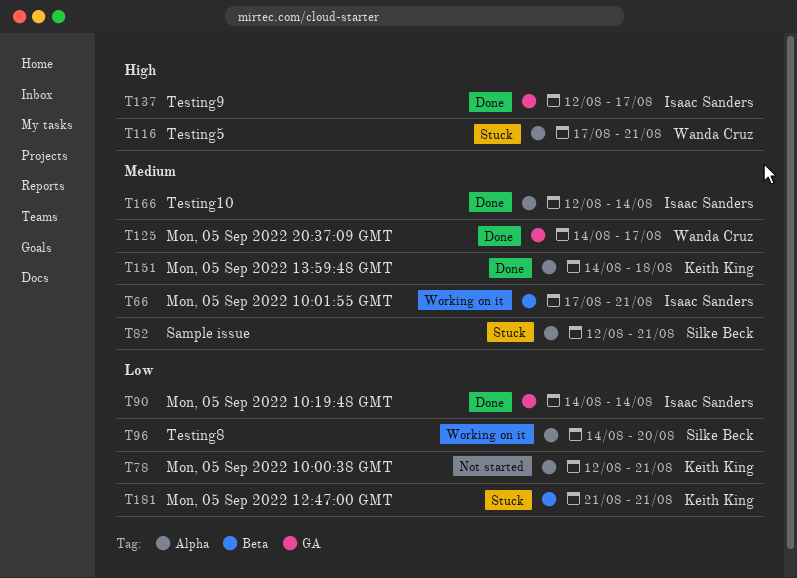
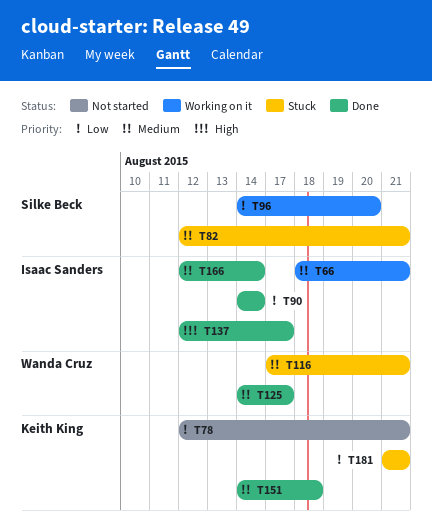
T66, start: Aug 17 -> Aug 18
T116, priority: High -> Medium

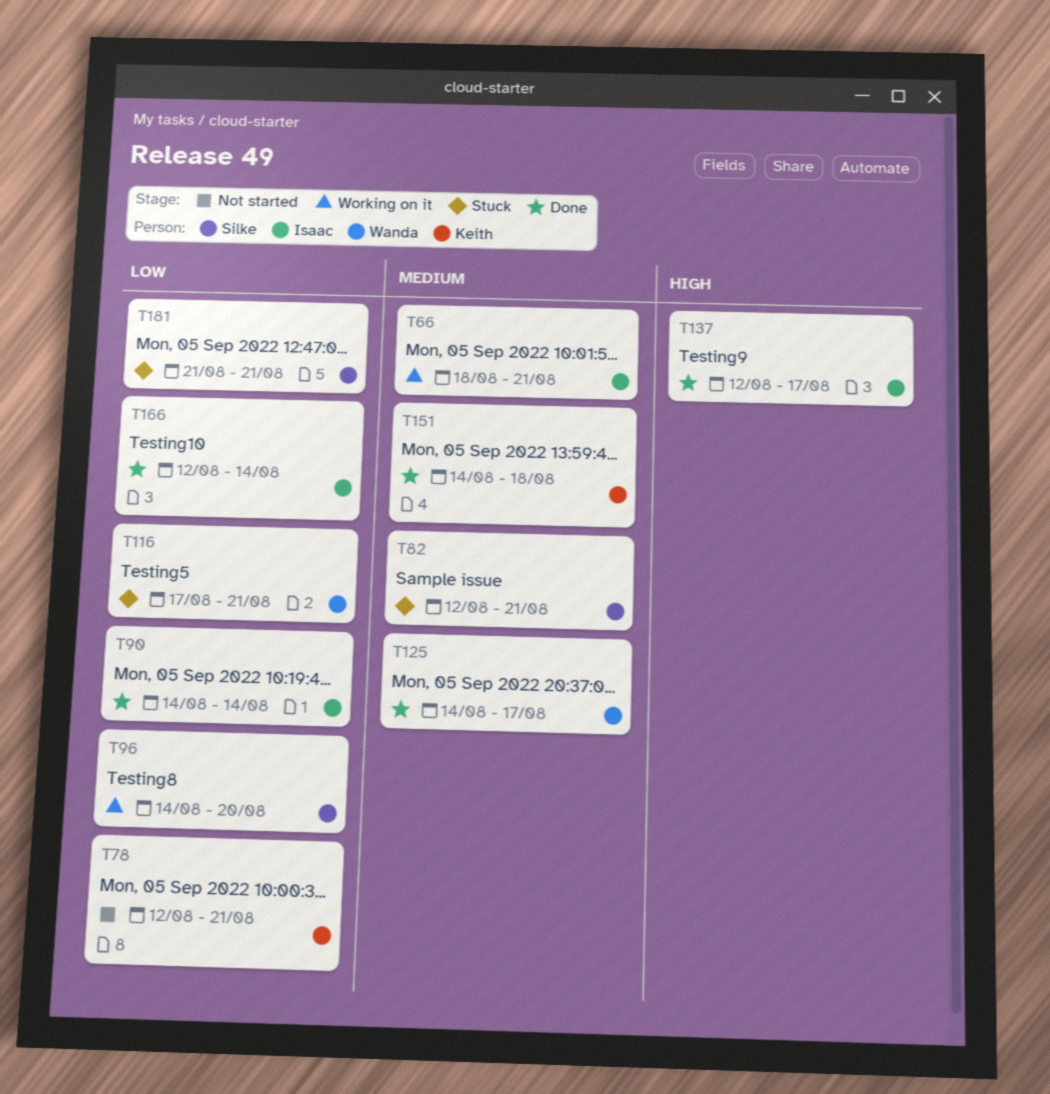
T116, priority: Medium -> Low
T166, priority: Medium -> Low
T181, owner: Keith King -> Silke Beck

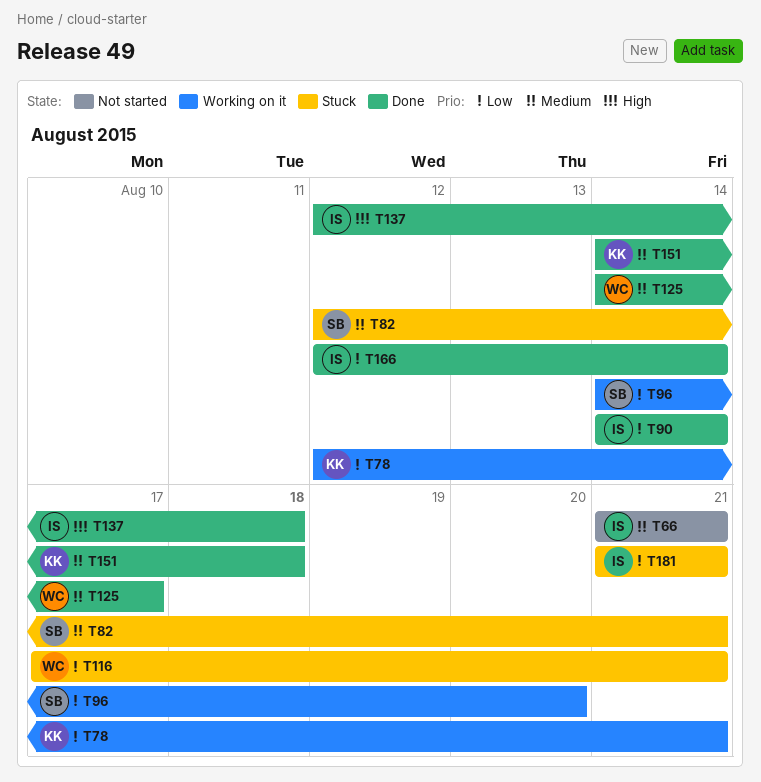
T66, status: Working on it -> Not started
T66, start: Aug 18 -> Aug 21
T78, status: Not started -> Working on it
T137, due: Aug 17 -> Aug 18
T181, owner: Silke -> Isaac

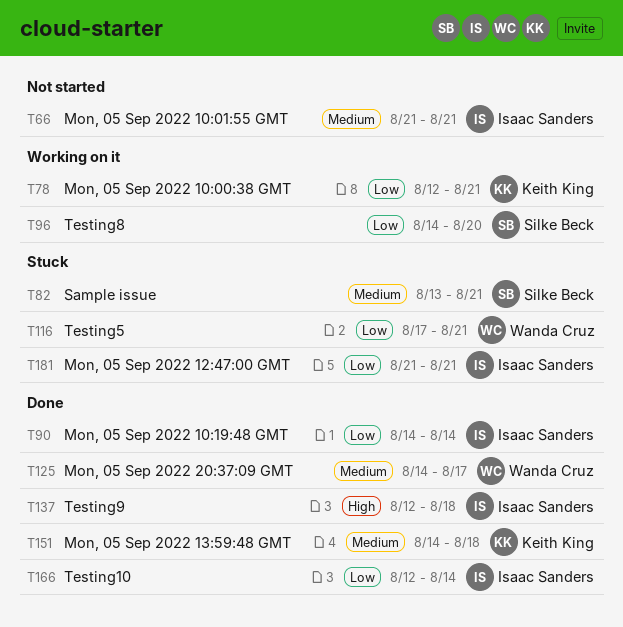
T82, start: Aug 12 -> Aug 13

